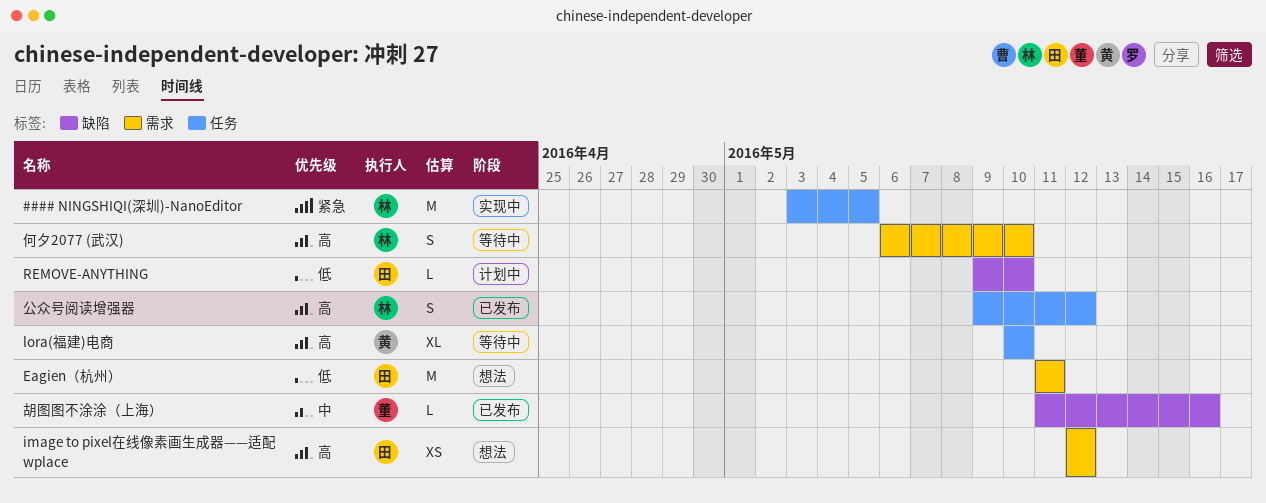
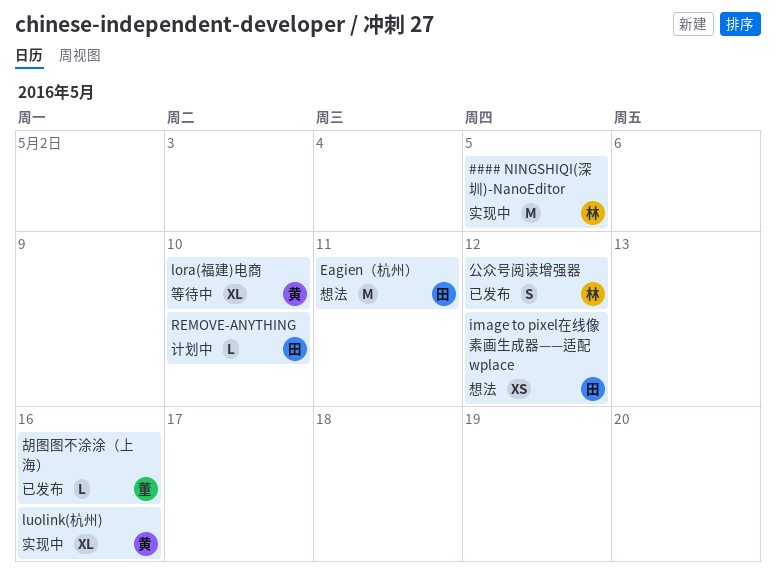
luolink(杭州): none -> present
何夕2077 (武汉): present -> none

